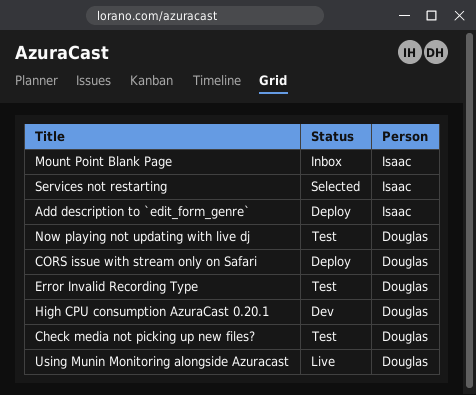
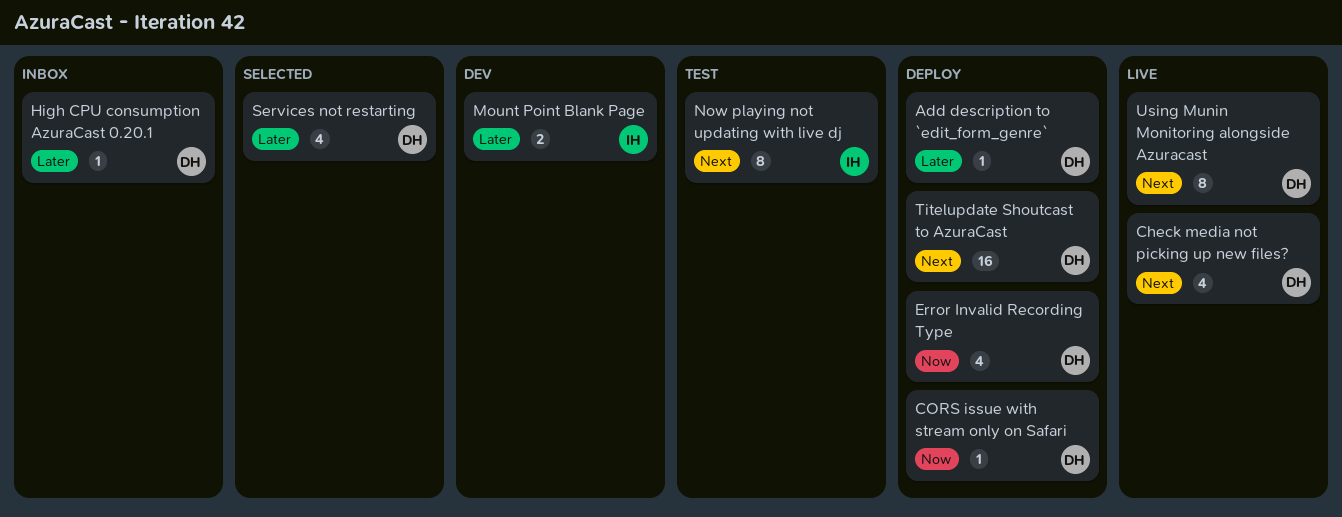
Add description to `edit_form_genre`, owner: Isaac -> Douglas
Check media not picking up new files?, status: Test -> Live
Error Invalid Recording Type, status: Test -> Deploy
High CPU consumption AzuraCast 0.20.1, status: Dev -> Inbox
Mount Point Blank Page, status: Inbox -> Dev
Now playing not updating with live dj, owner: Douglas -> Isaac
Services not restarting, owner: Isaac -> Douglas
Titelupdate Shoutcast to AzuraCast: none -> present

